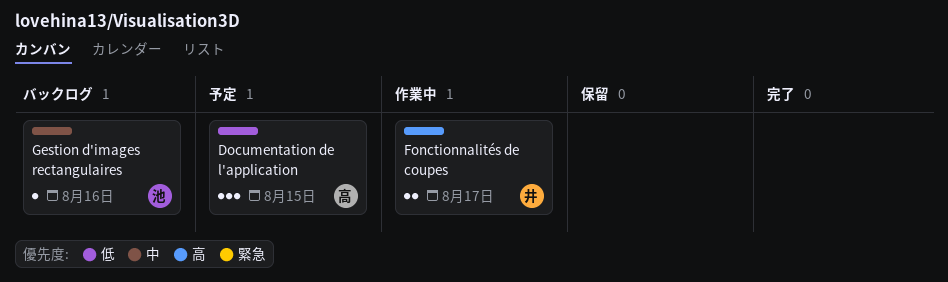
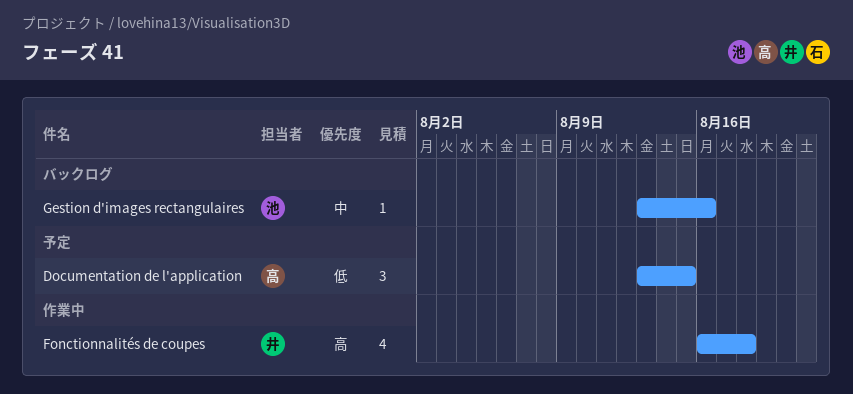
Fonctionnalités de coupes, estimate: 2 -> 4
Fonctionnalités de coupes, due: Aug 17 -> Aug 18

